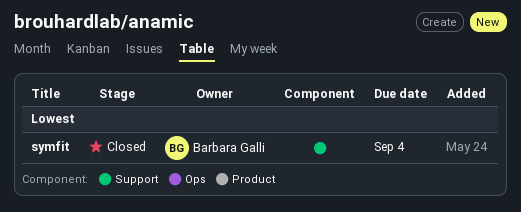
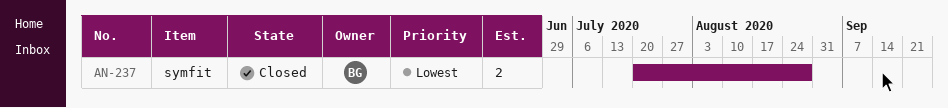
symfit, due: Sep 4 -> Aug 28

